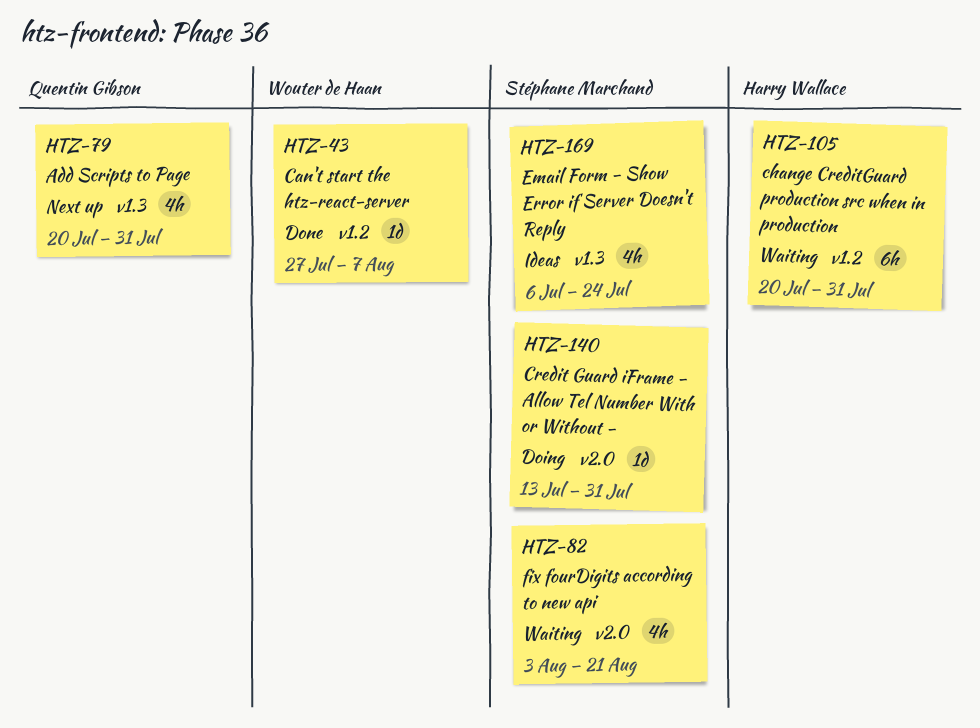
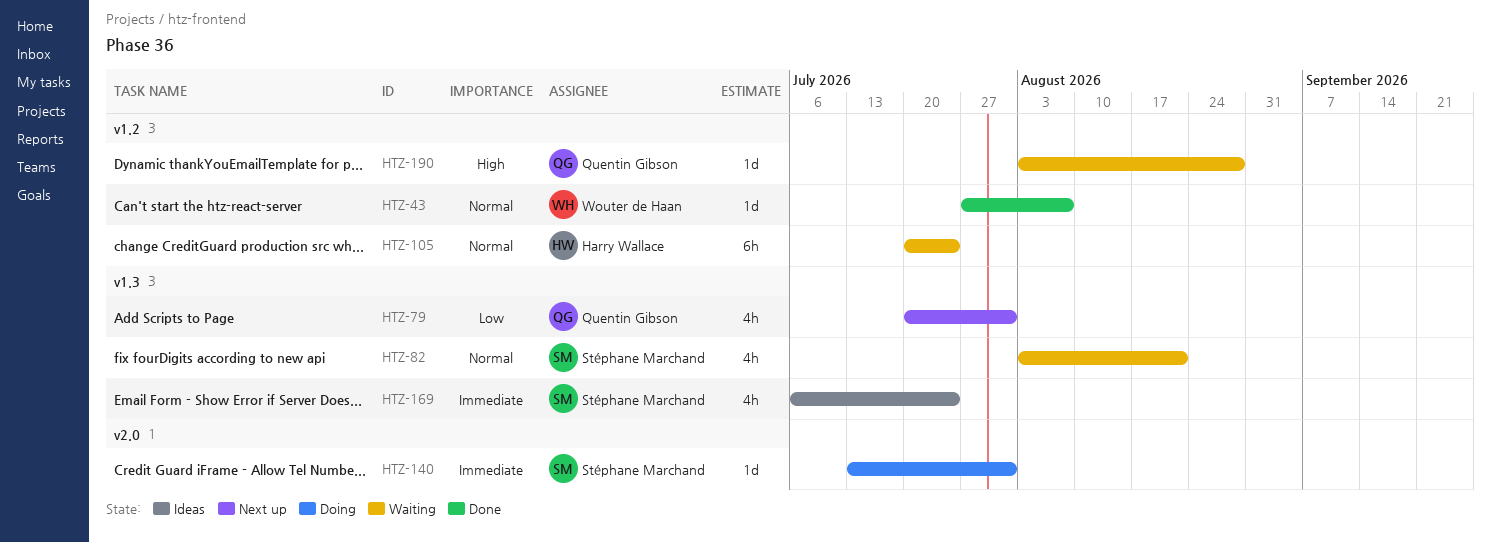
HTZ-82, label: v2.0 -> v1.3
HTZ-105, due: Jul 31 -> Jul 24
HTZ-190: none -> present

